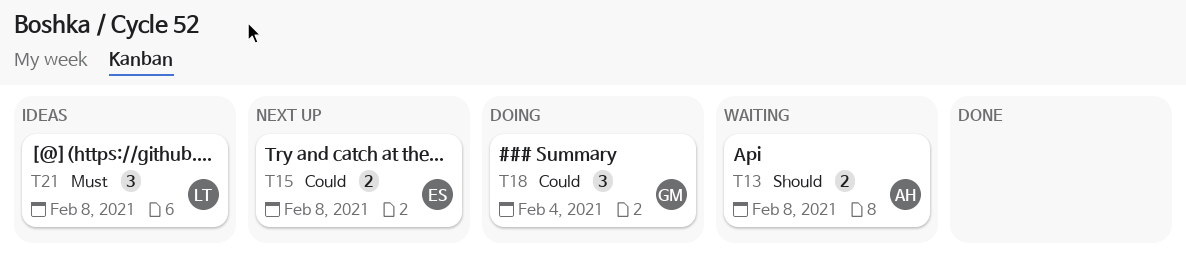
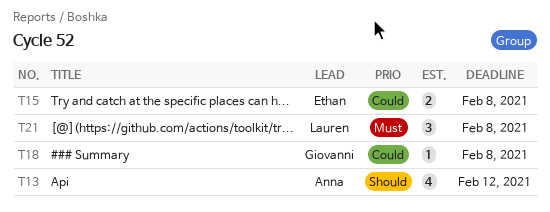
T13, estimate: 2 -> 4
T13, due: Feb 8 -> Feb 12
T18, estimate: 3 -> 1
T18, due: Feb 4 -> Feb 8

